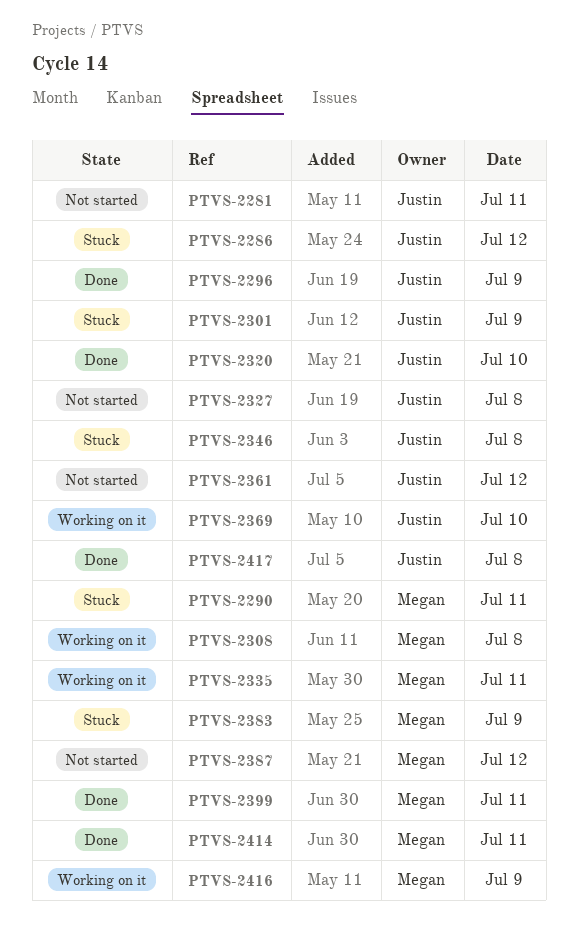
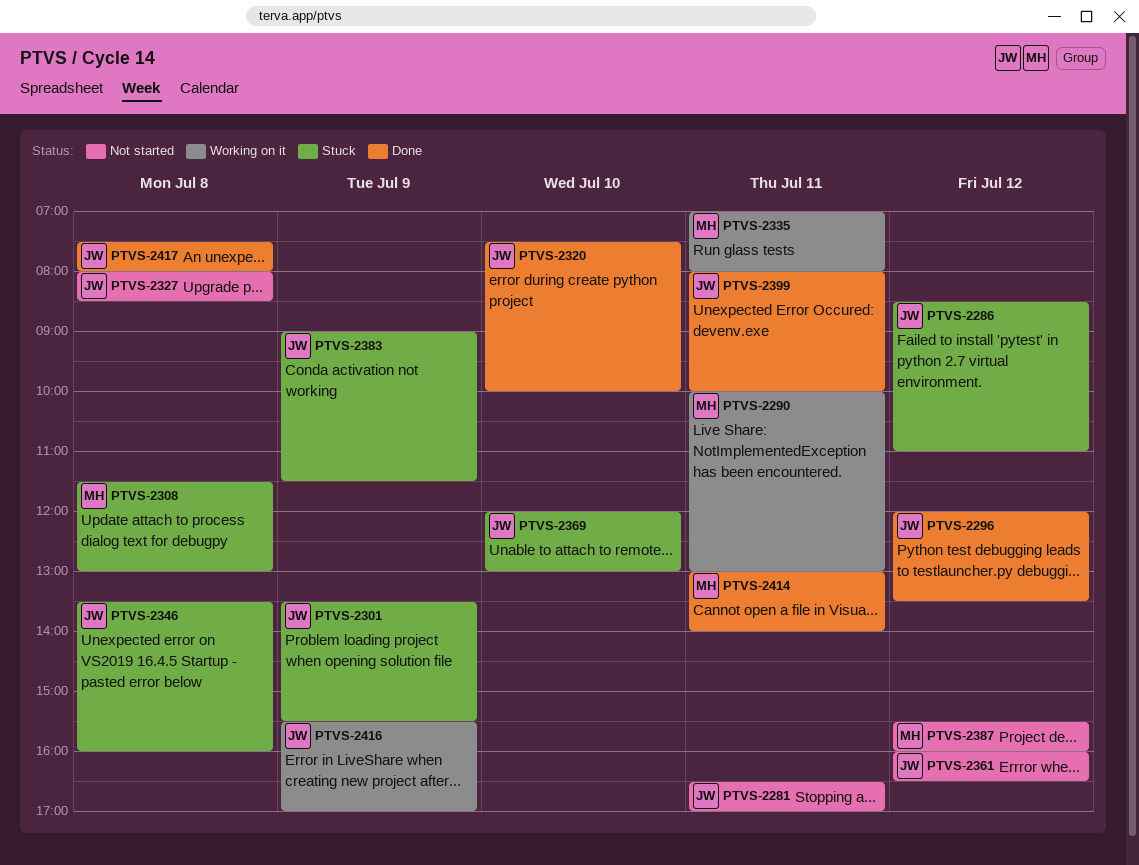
PTVS-2290, status: Stuck -> Working on it
PTVS-2296, day: Jul 9 -> Jul 12
PTVS-2308, status: Working on it -> Stuck
PTVS-2369, status: Working on it -> Stuck
PTVS-2383, owner: Megan -> Justin
PTVS-2399, owner: Megan -> Justin
PTVS-2416, owner: Megan -> Justin

